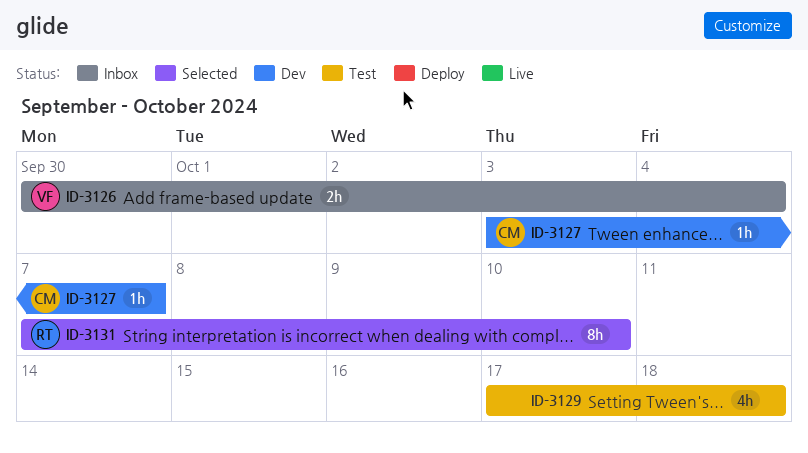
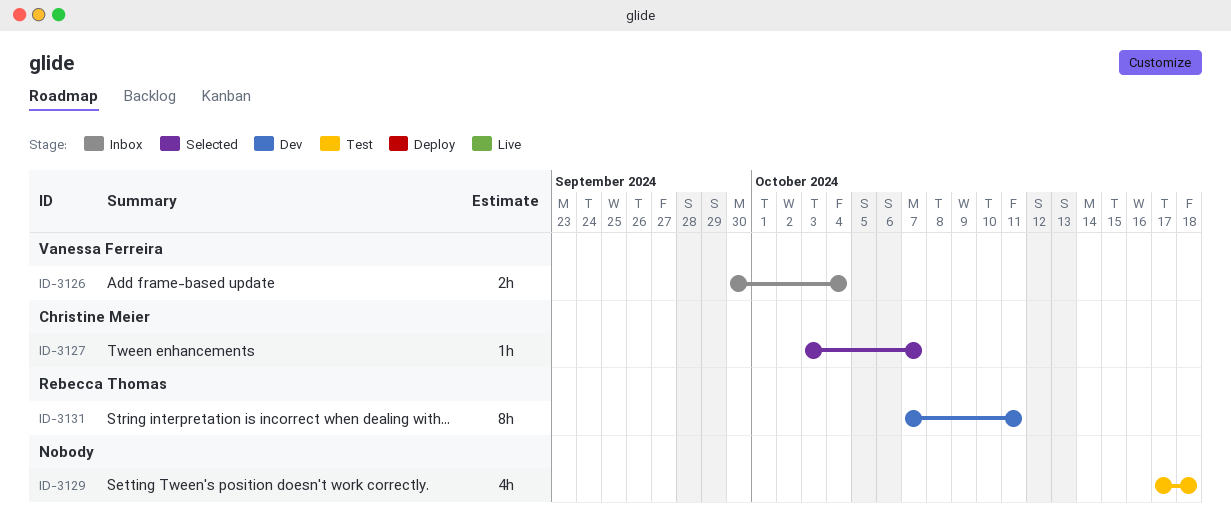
ID-3127, status: Dev -> Selected
ID-3131, status: Selected -> Dev
ID-3131, due: Oct 10 -> Oct 11

